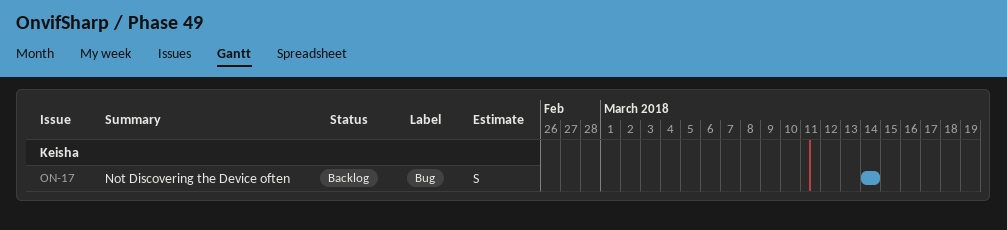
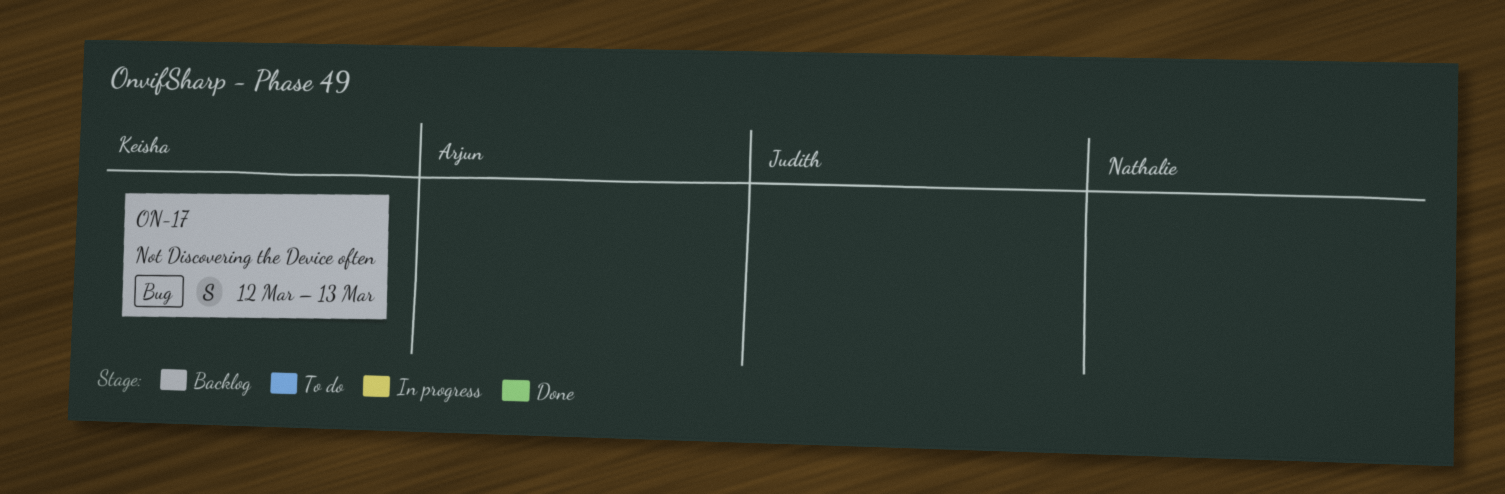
ON-17, start: Mar 14 -> Mar 12
ON-17, due: Mar 14 -> Mar 13

